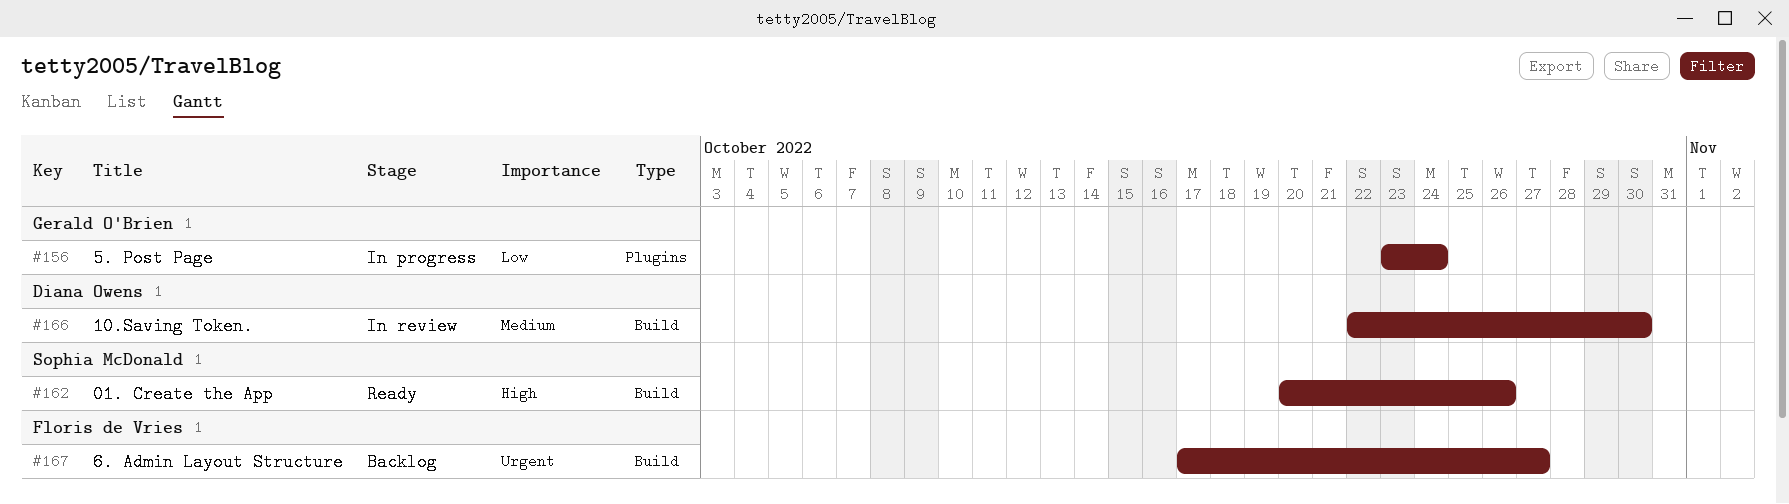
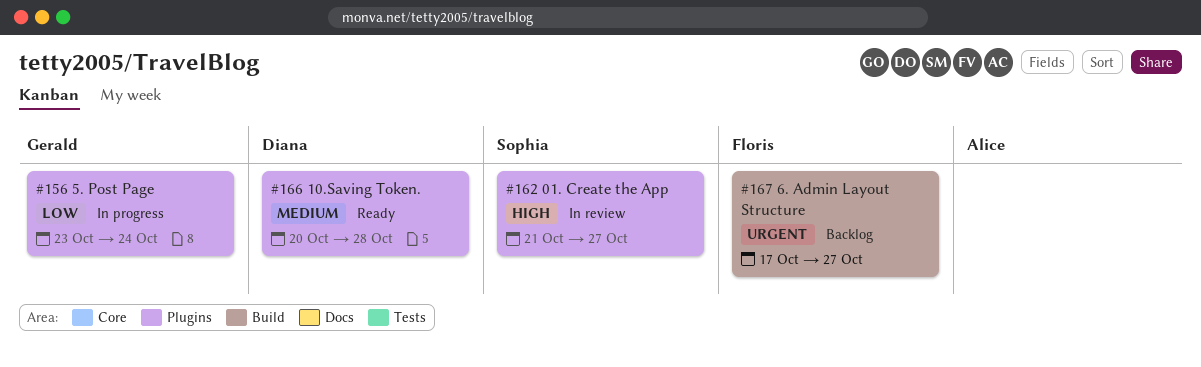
#162, status: Ready -> In review
#162, label: Build -> Plugins
#162, start: Oct 20 -> Oct 21
#162, due: Oct 26 -> Oct 27
#166, status: In review -> Ready
#166, label: Build -> Plugins
#166, start: Oct 22 -> Oct 20
#166, due: Oct 30 -> Oct 28

